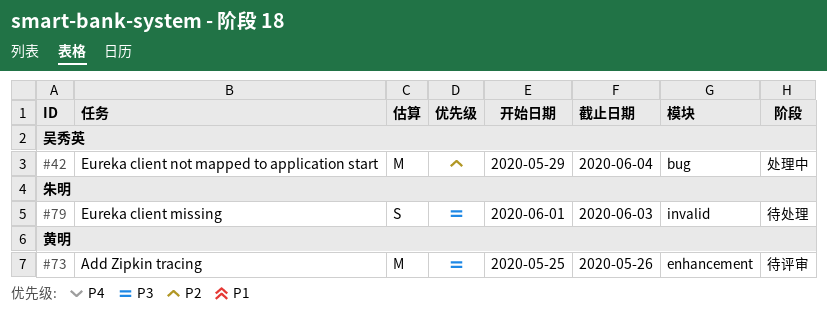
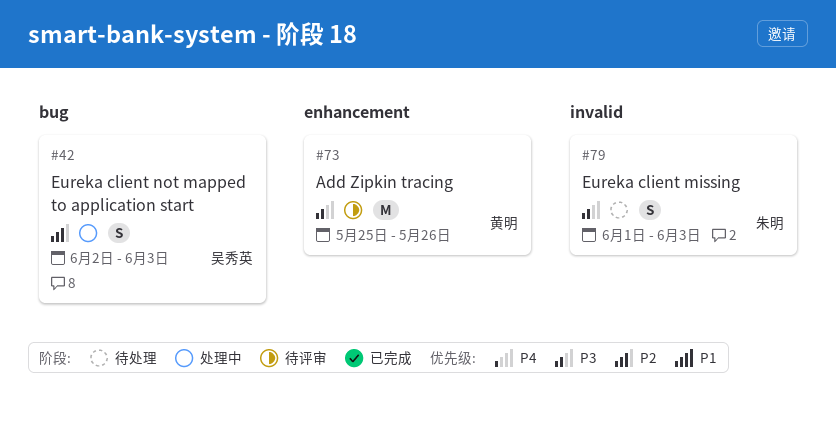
#42, estimate: M -> S
#42, start: May 29 -> Jun 2
#42, due: Jun 4 -> Jun 3

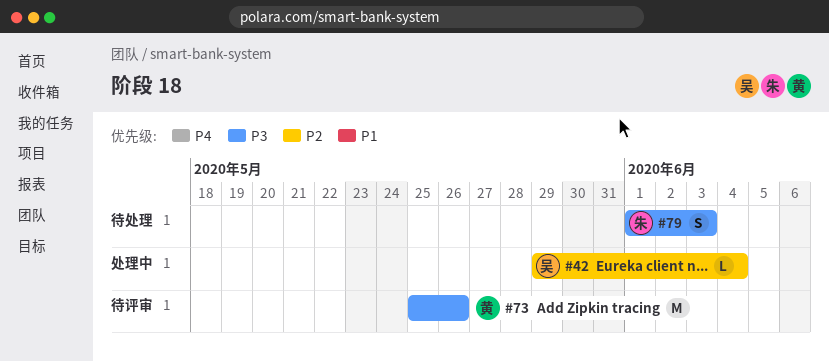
#42, estimate: S -> L
#42, start: Jun 2 -> May 29
#42, due: Jun 3 -> Jun 4

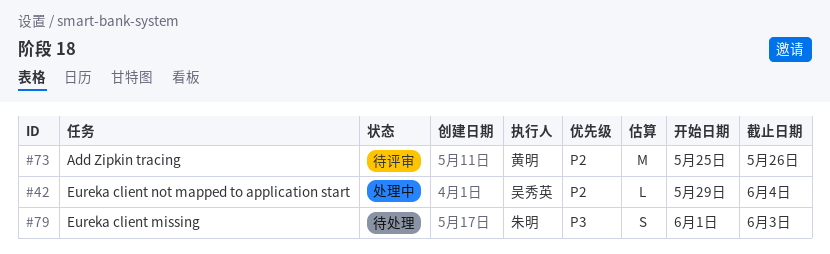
#73, priority: P3 -> P2

